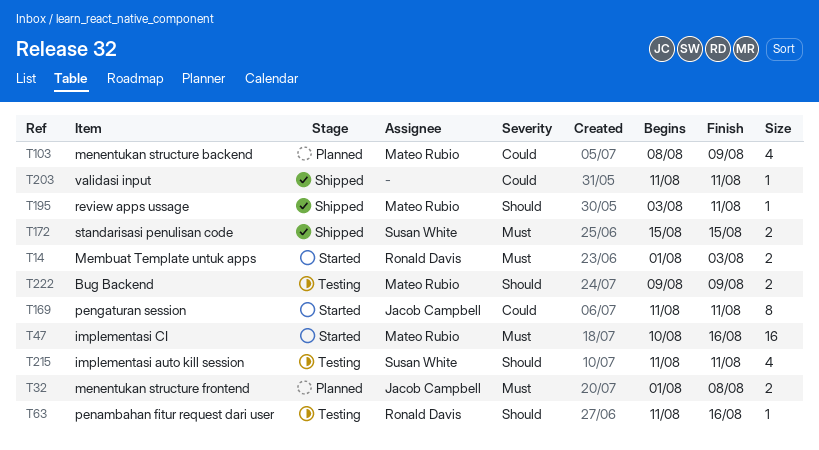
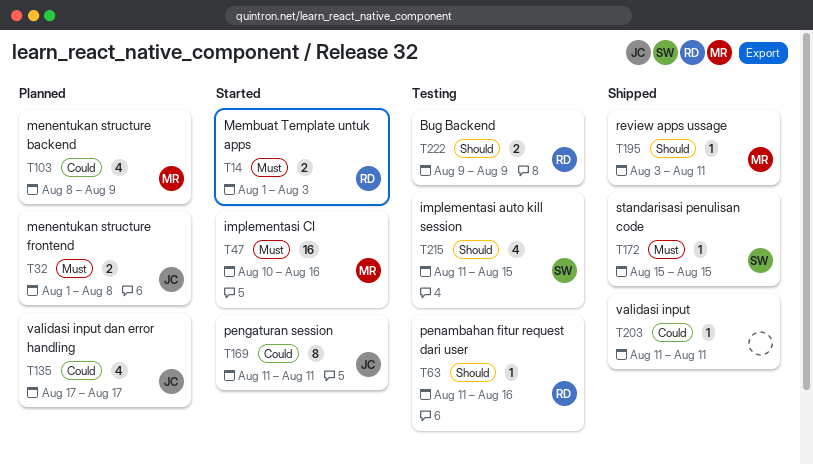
T135: none -> present
T172, estimate: 2 -> 1
T215, due: Aug 11 -> Aug 15
T222, owner: Mateo Rubio -> Ronald Davis

